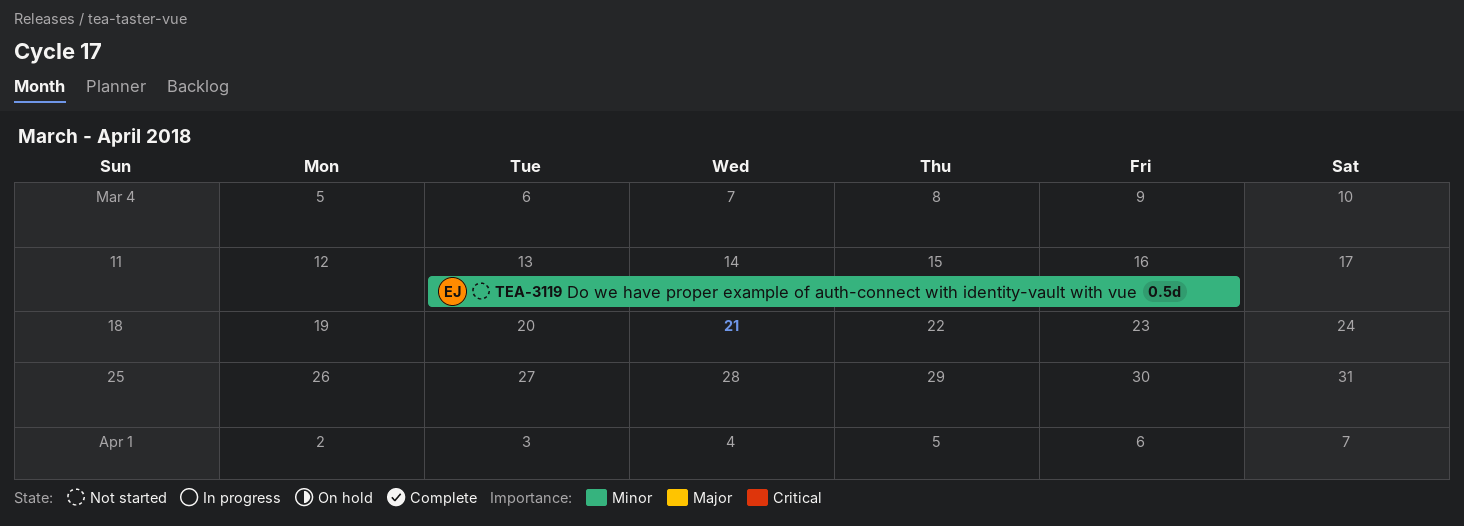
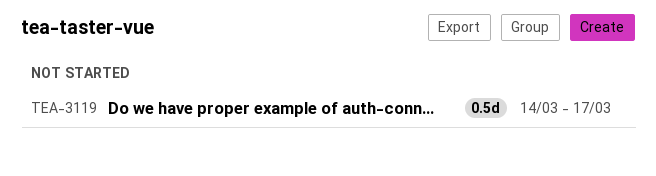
TEA-3119, start: Mar 13 -> Mar 14
TEA-3119, due: Mar 16 -> Mar 17

